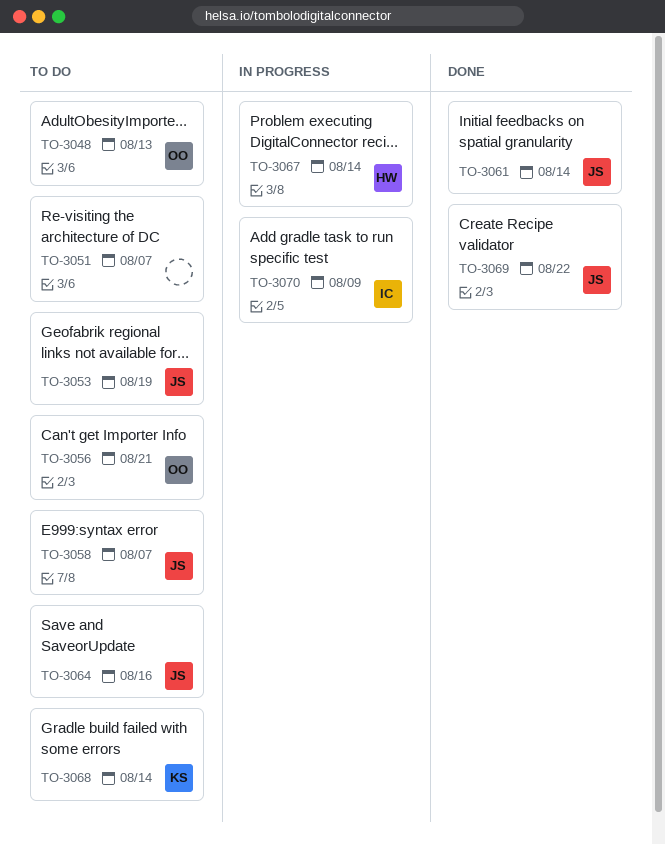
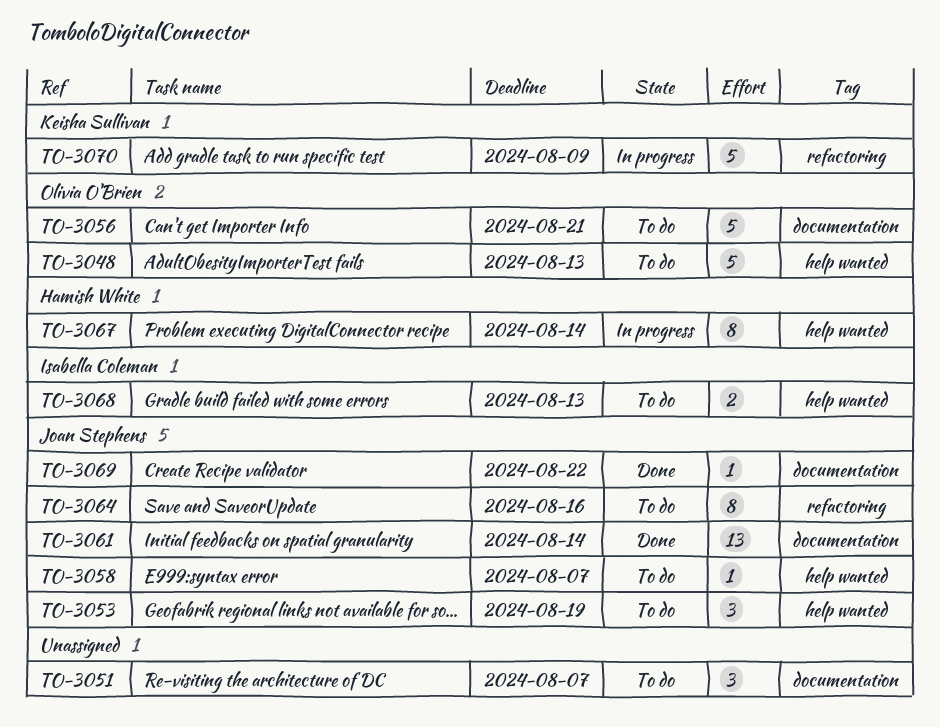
TO-3068, owner: Keisha Sullivan -> Isabella Coleman
TO-3068, due: Aug 14 -> Aug 13
TO-3070, owner: Isabella Coleman -> Keisha Sullivan

